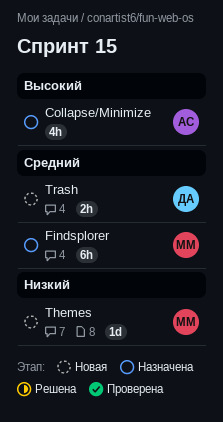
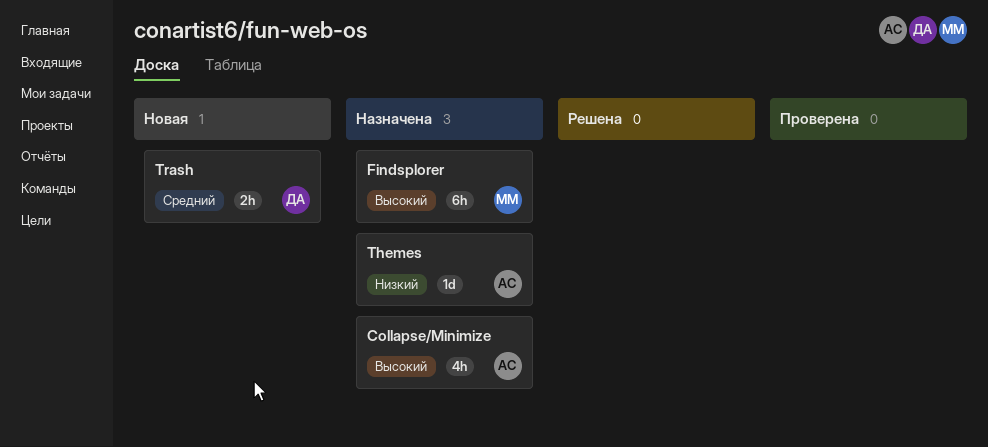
Findsplorer, priority: Средний -> Высокий
Themes, status: Новая -> Назначена
Themes, owner: ММ -> АС

